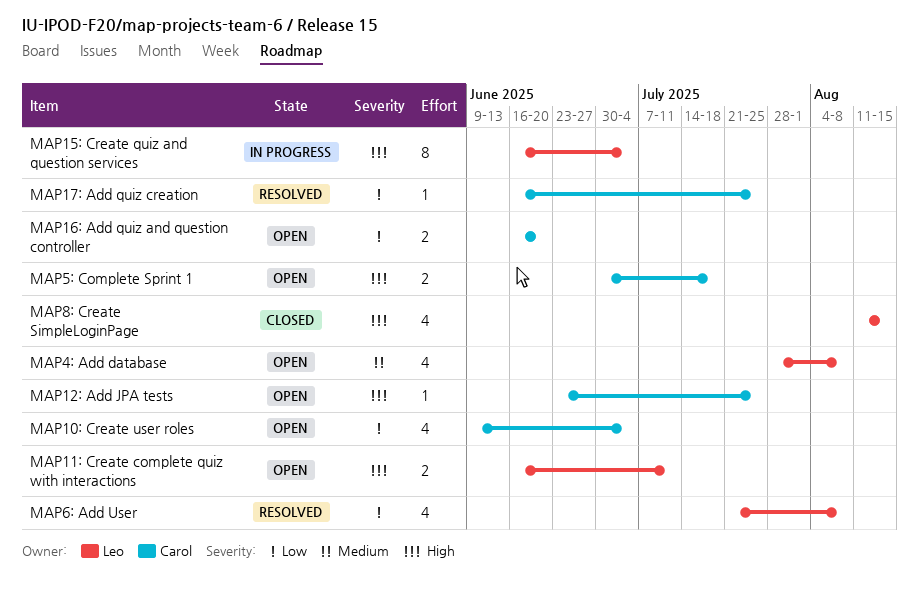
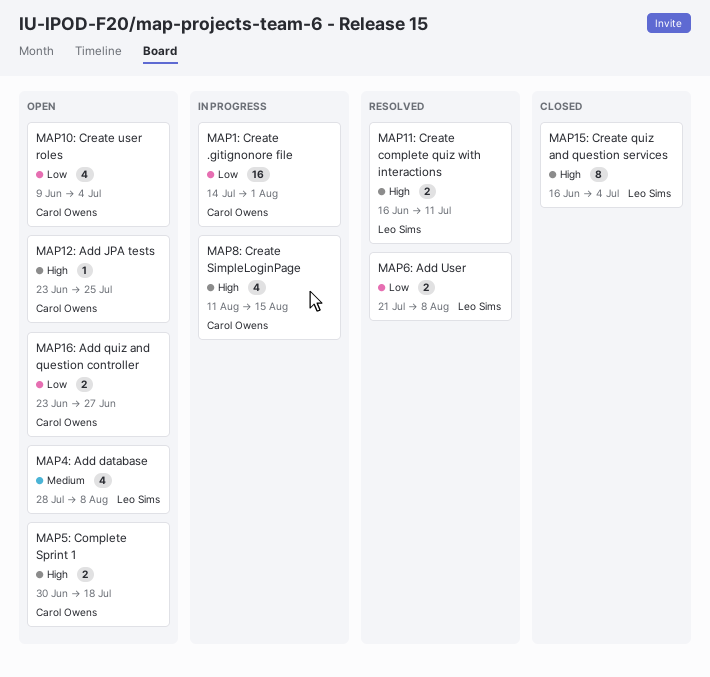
MAP11: Create complete quiz with interactions, status: Open -> Resolved
MAP15: Create quiz and question services, status: In progress -> Closed
MAP16: Add quiz and question controller, start: Jun 16 -> Jun 23
MAP16: Add quiz and question controller, due: Jun 20 -> Jun 27
MAP17: Add quiz creation: present -> none
MAP1: Create .gitignonore file: none -> present
MAP6: Add User, estimate: 4 -> 2
MAP8: Create SimpleLoginPage, status: Closed -> In progress
MAP8: Create SimpleLoginPage, owner: Leo Sims -> Carol Owens

